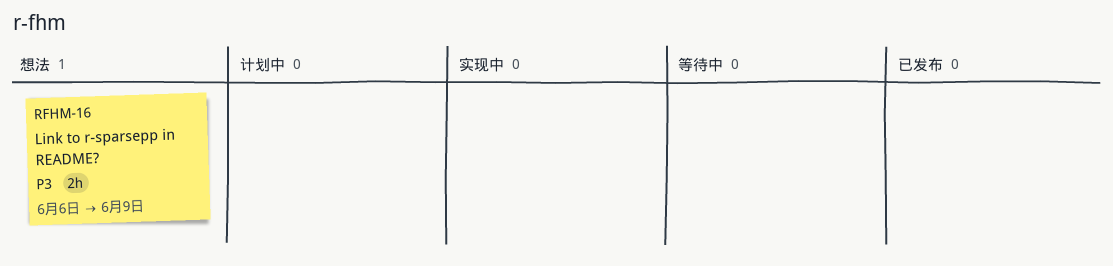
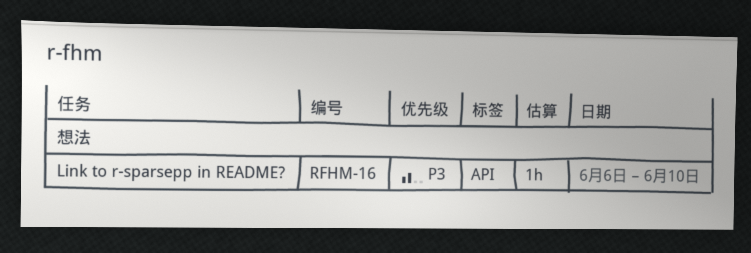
RFHM-16, estimate: 2h -> 1h
RFHM-16, due: Jun 9 -> Jun 10

